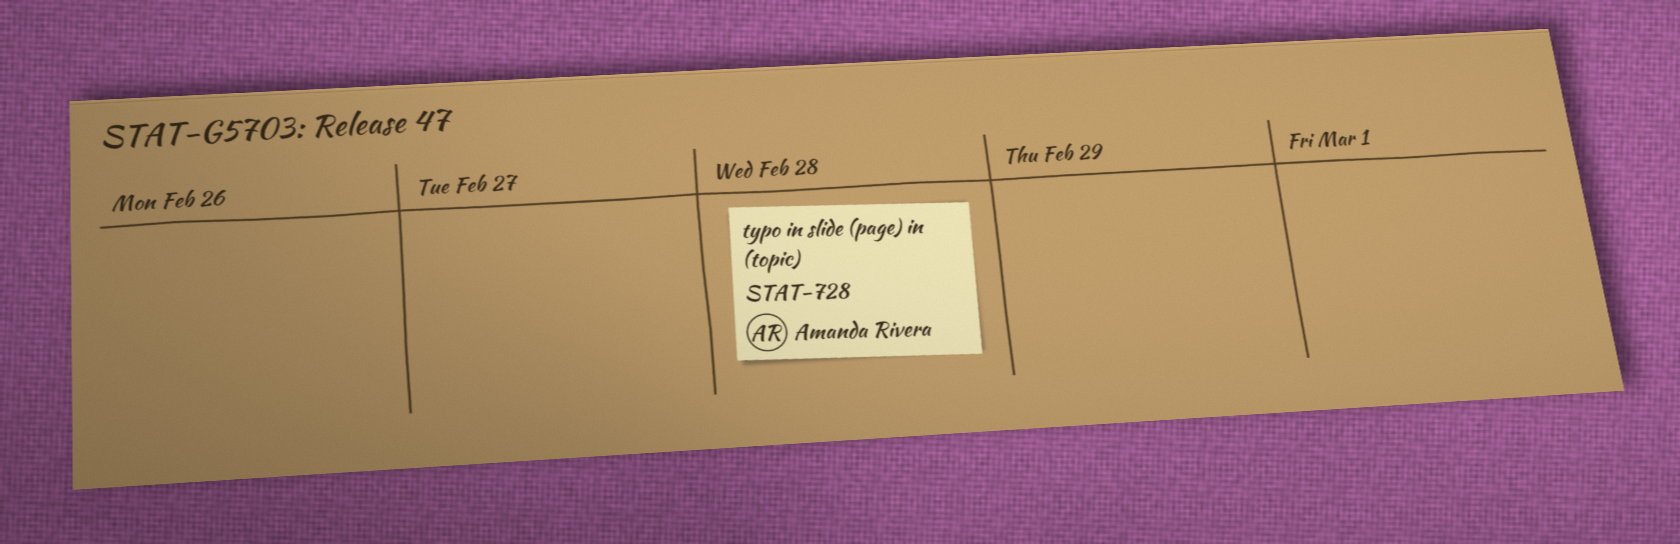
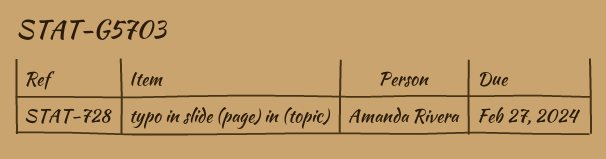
STAT-728, due: Feb 28 -> Feb 27

